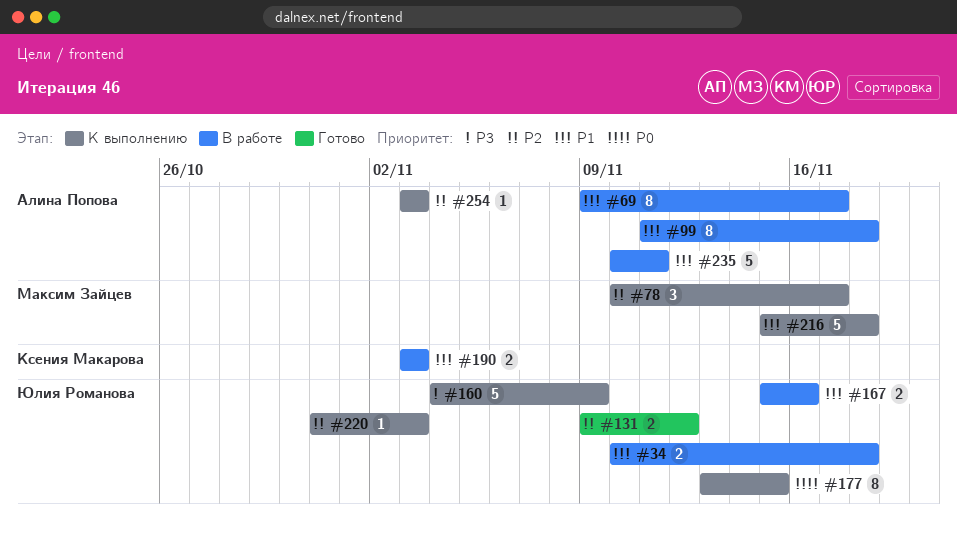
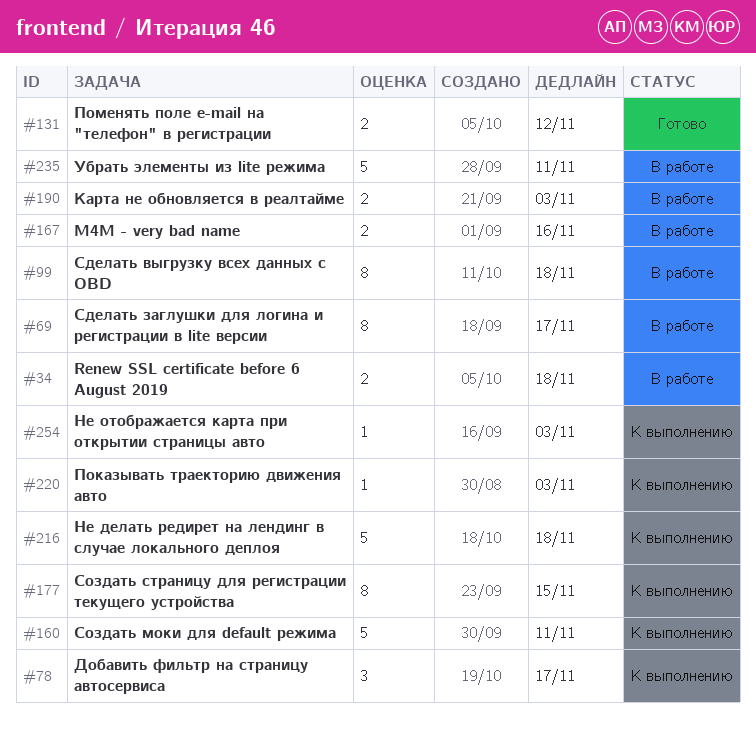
#160, due: Nov 9 -> Nov 11

